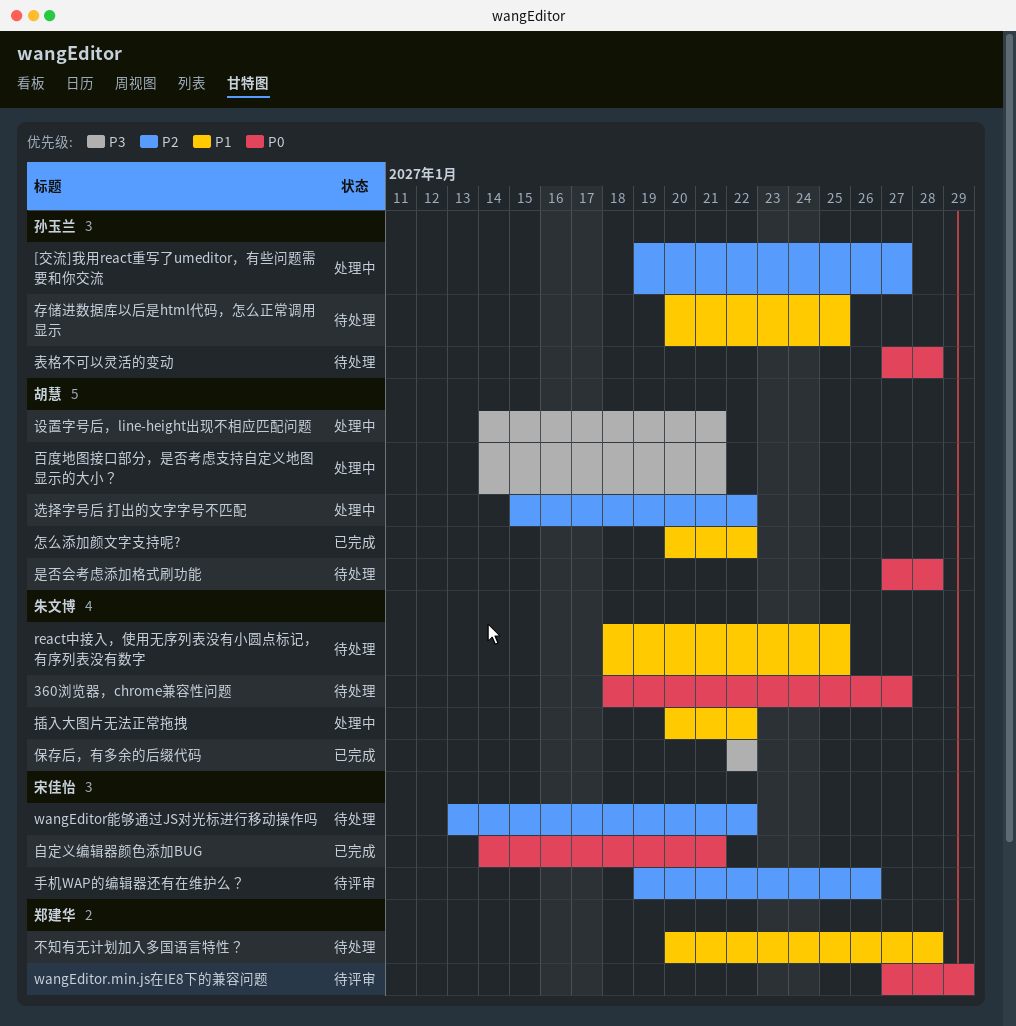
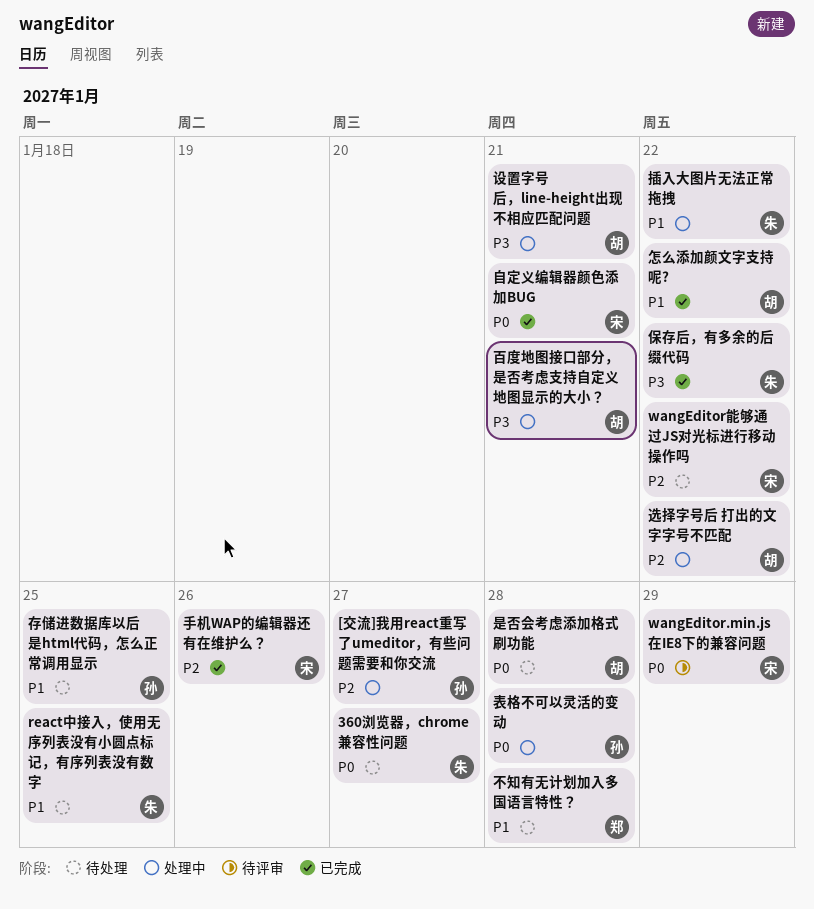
wangEditor.min.js在IE8下的兼容问题, owner: 郑建华 -> 宋佳怡
手机WAP的编辑器还有在维护么？, status: 待评审 -> 已完成
表格不可以灵活的变动, status: 待处理 -> 处理中

